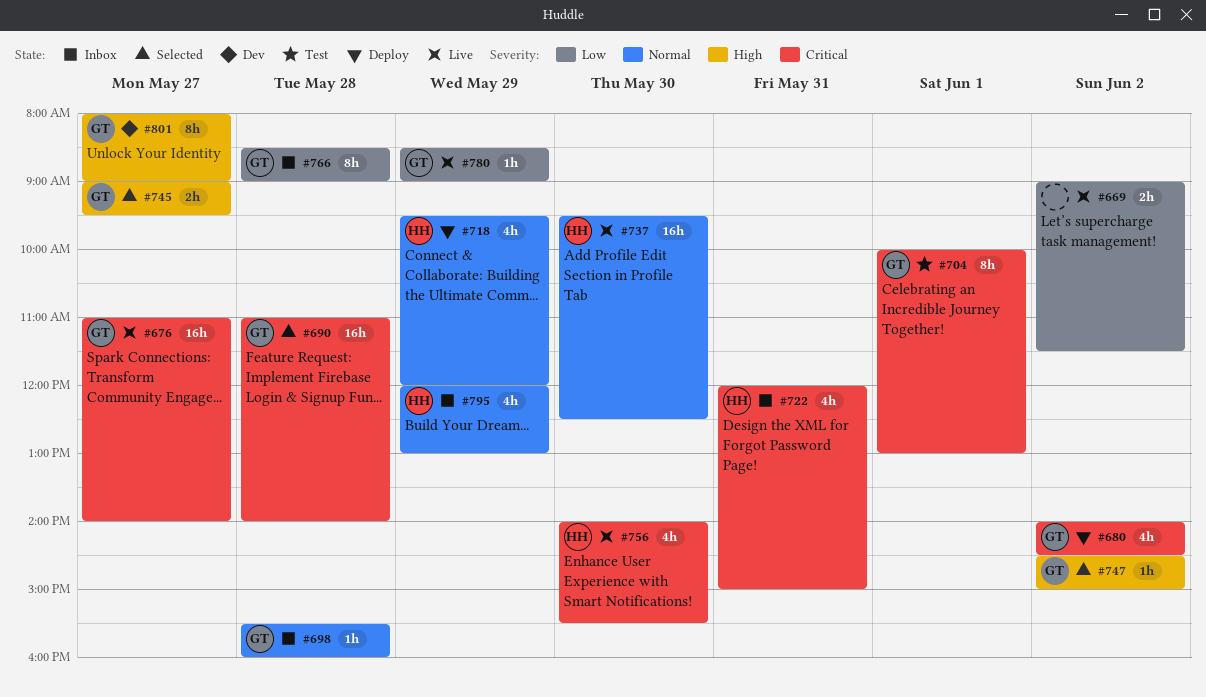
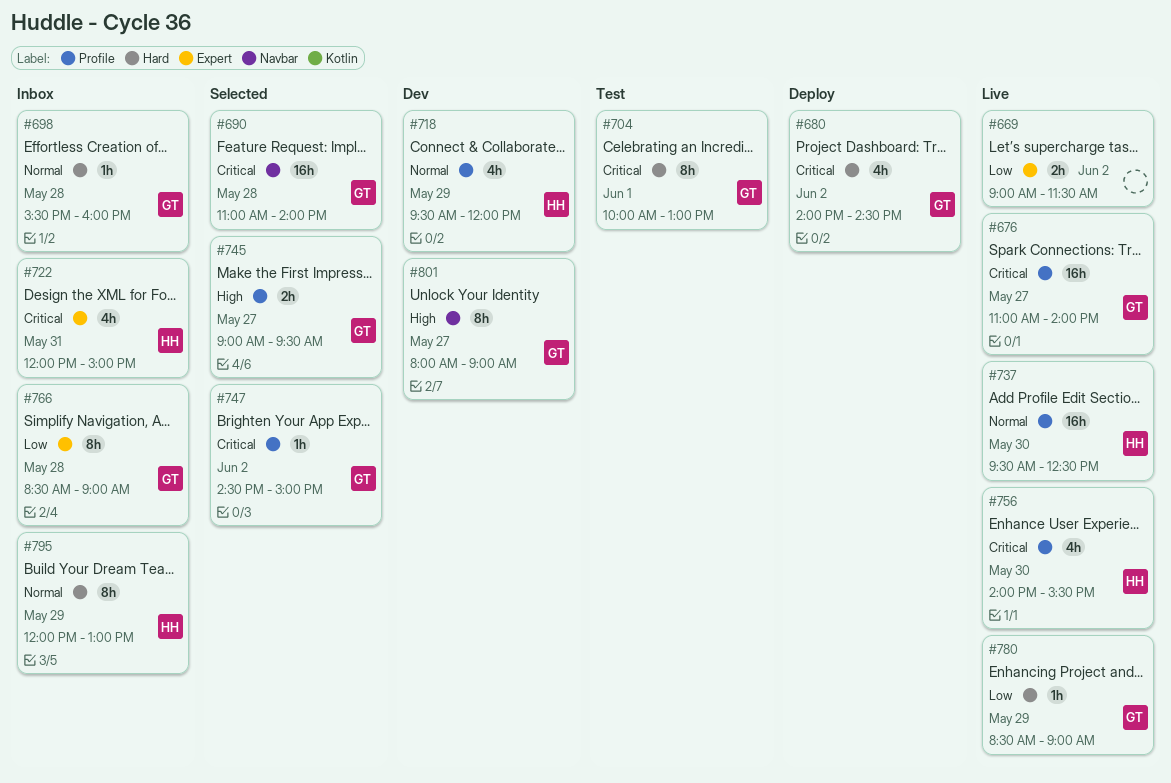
#718, status: Deploy -> Dev
#747, priority: High -> Critical
#795, estimate: 4h -> 8h

